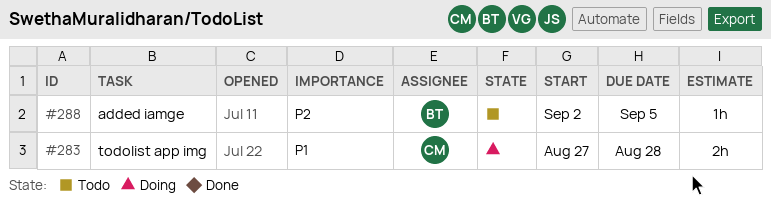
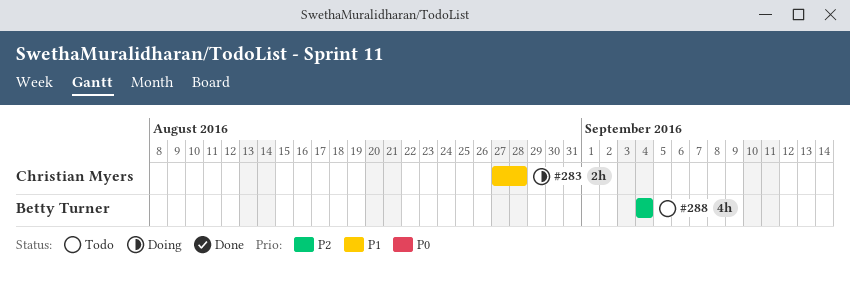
#288, estimate: 1h -> 4h
#288, start: Sep 2 -> Sep 4
#288, due: Sep 5 -> Sep 4

